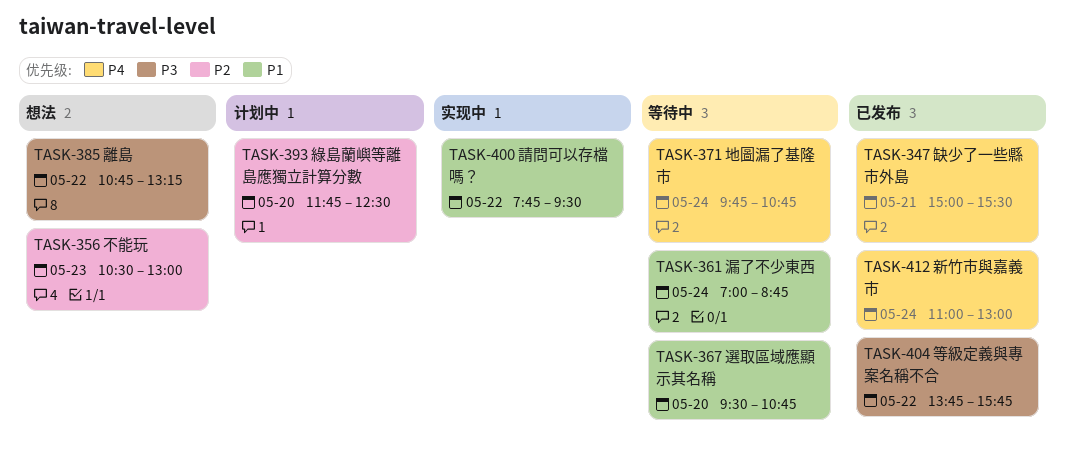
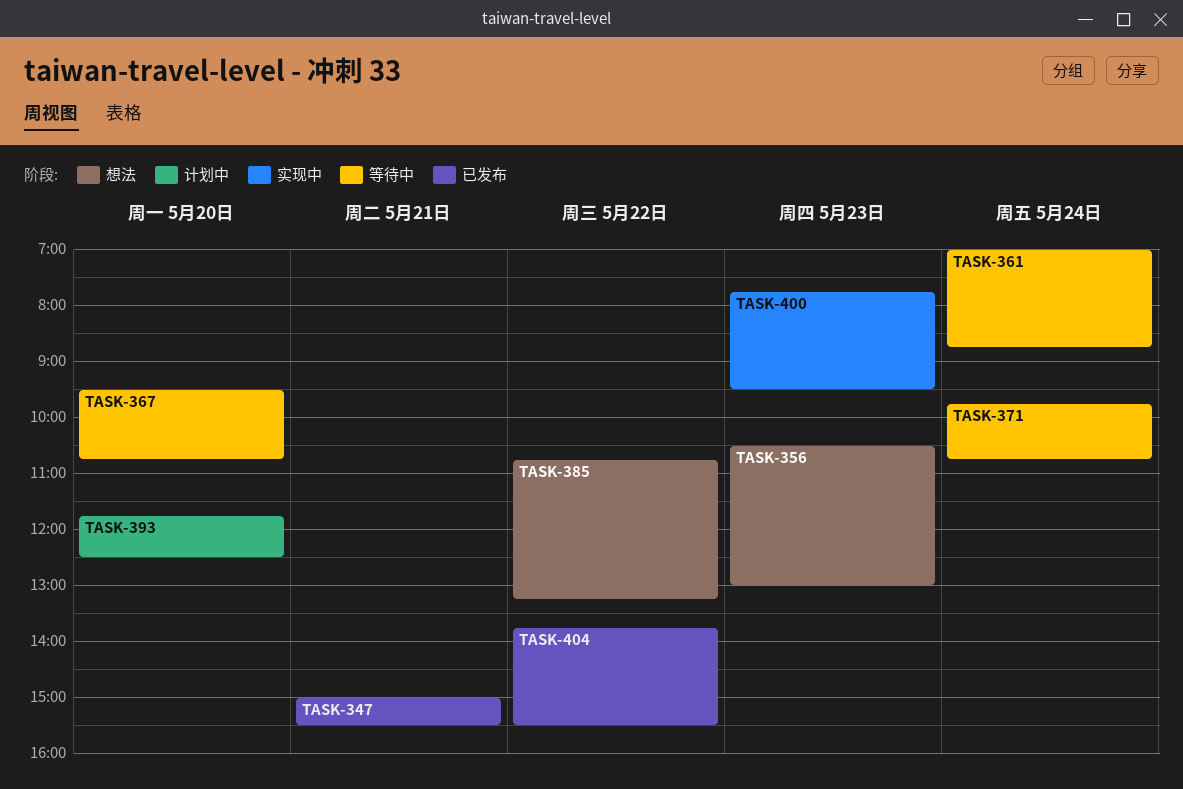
TASK-400, day: May 22 -> May 23
TASK-404, ends: 15:45 -> 15:30
TASK-412: present -> none

